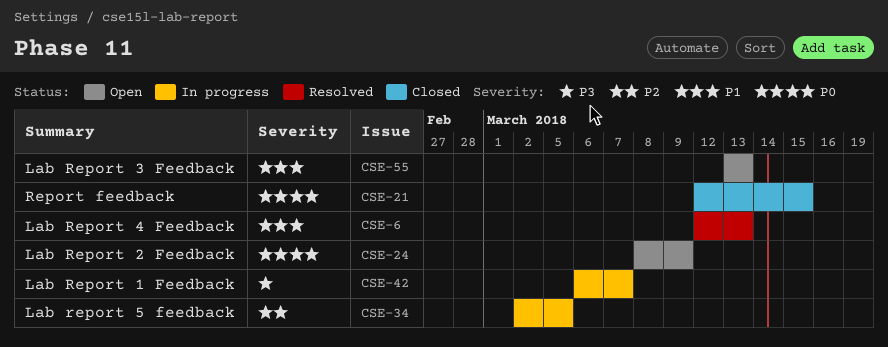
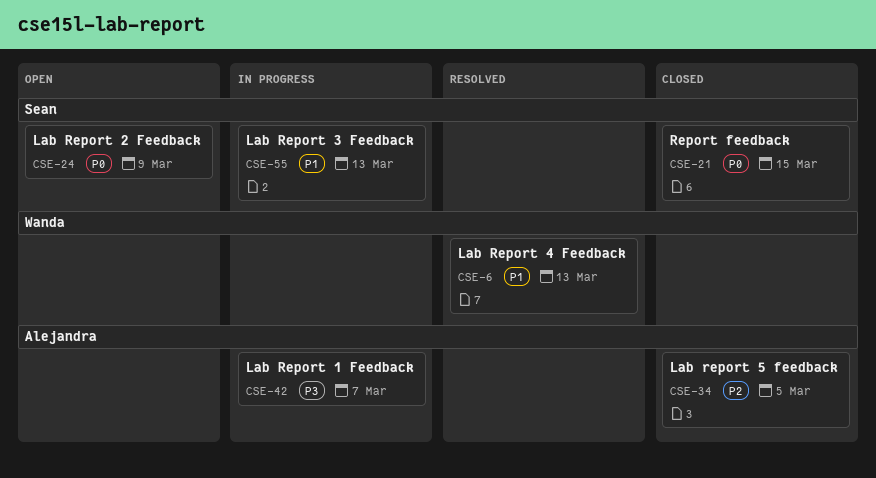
CSE-34, status: In progress -> Closed
CSE-55, status: Open -> In progress

